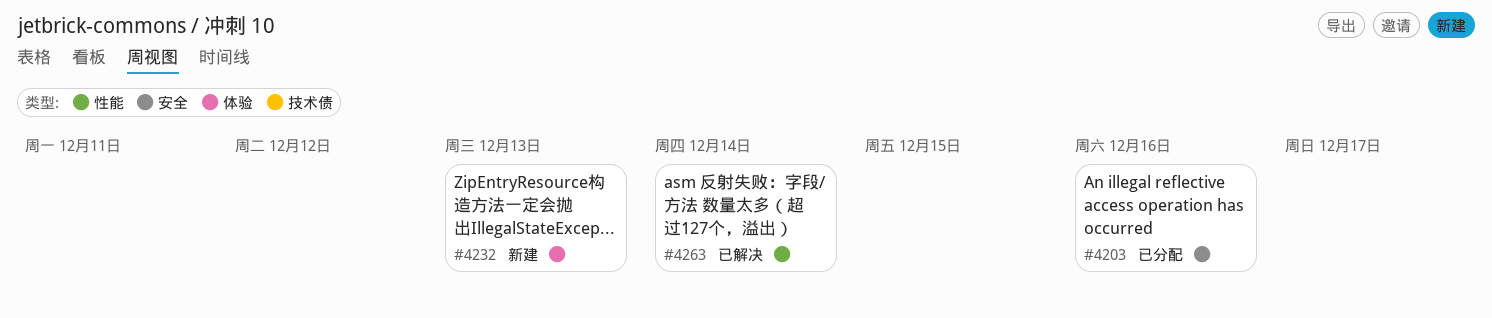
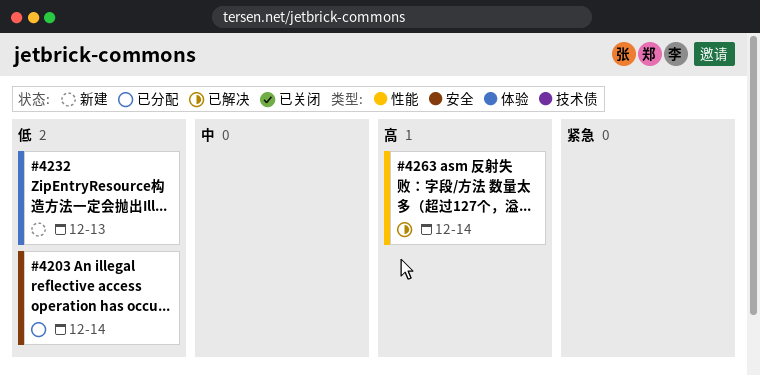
#4203, due: Dec 16 -> Dec 14

